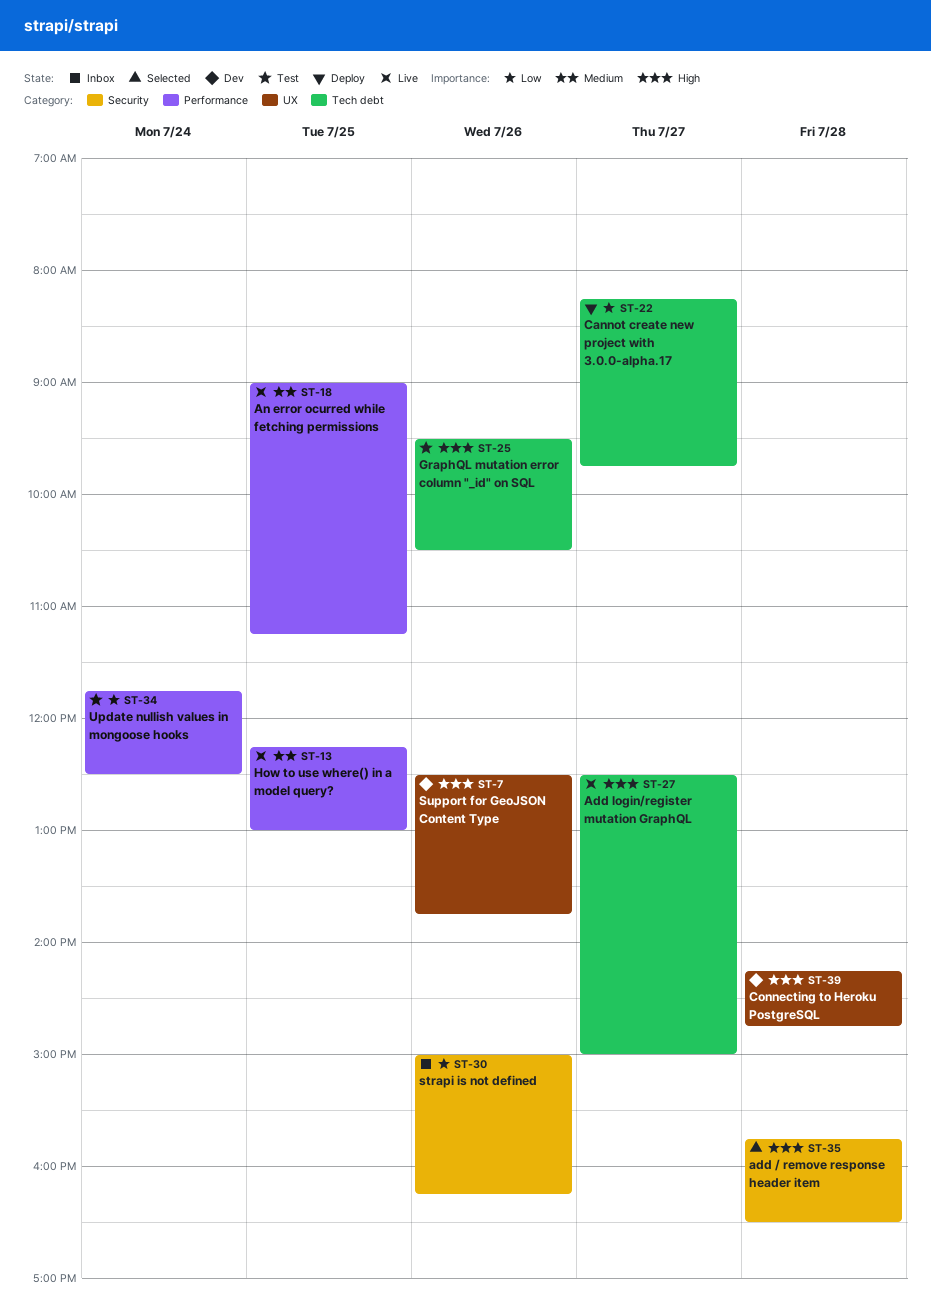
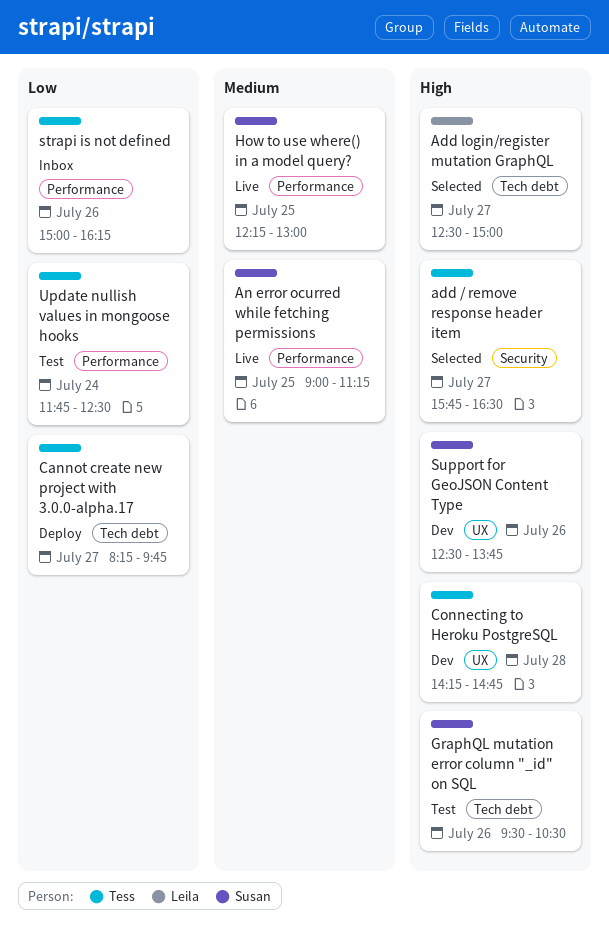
add / remove response header item, day: Jul 28 -> Jul 27
Add login/register mutation GraphQL, status: Live -> Selected
strapi is not defined, label: Security -> Performance

